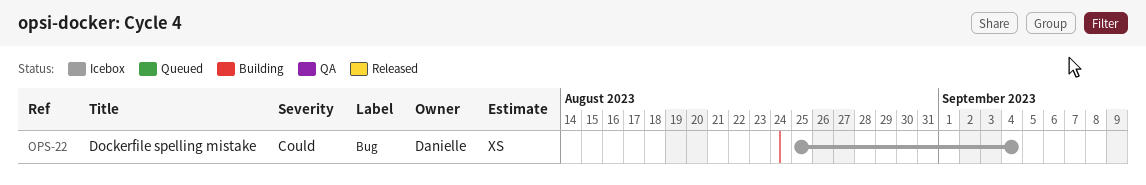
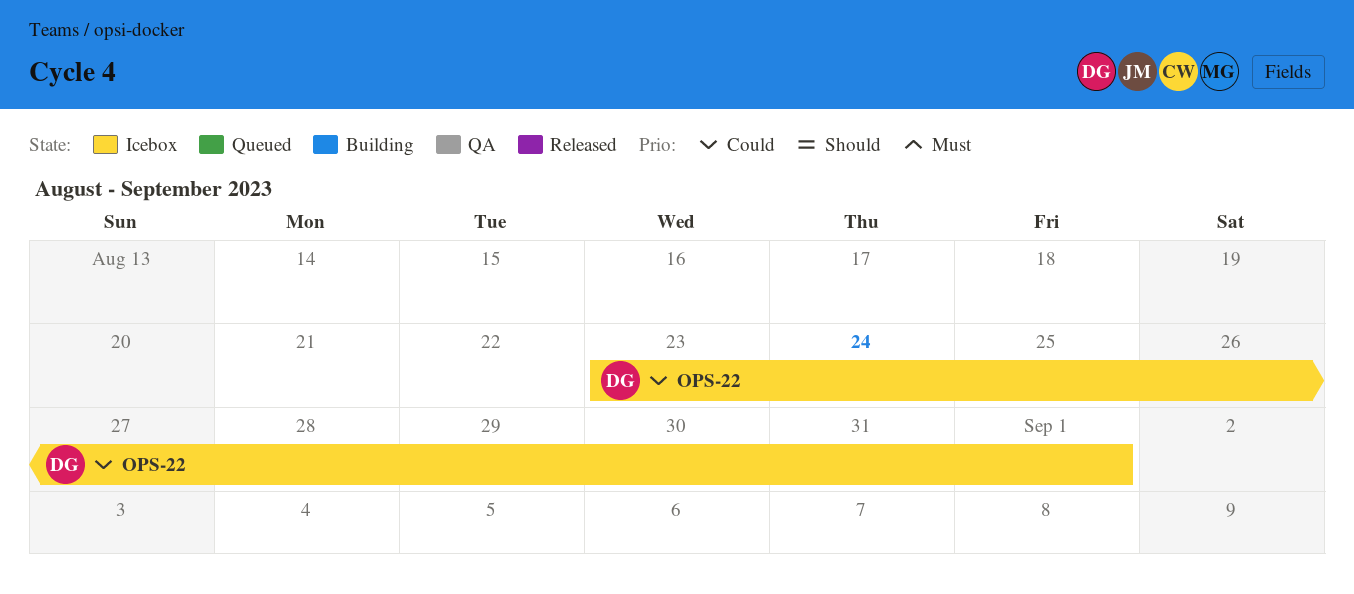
OPS-22, start: Aug 25 -> Aug 23
OPS-22, due: Sep 4 -> Sep 1

